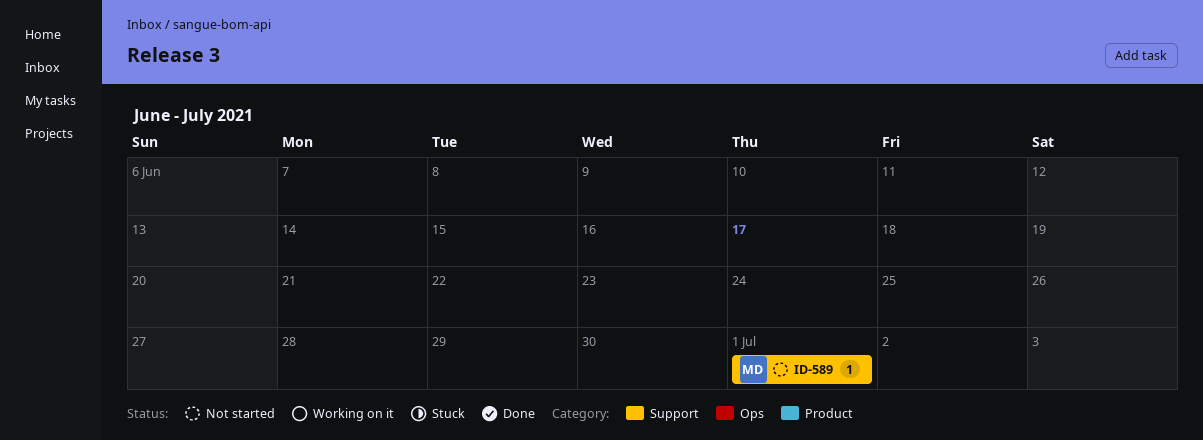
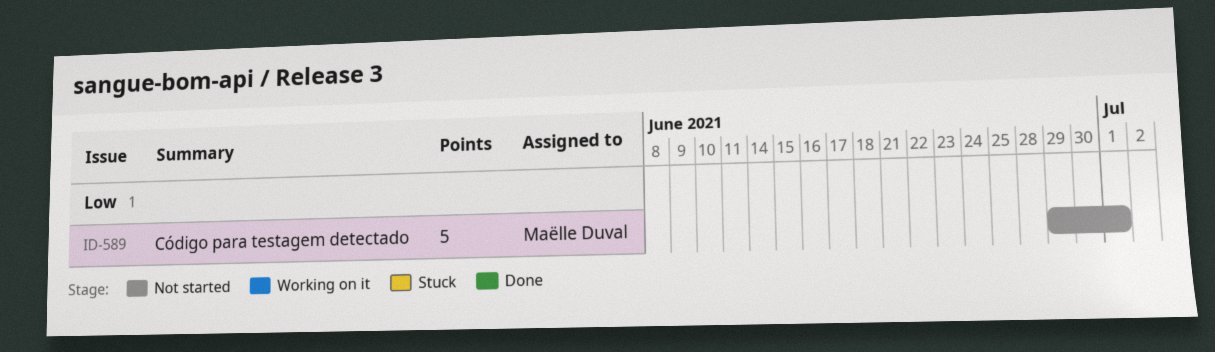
ID-589, estimate: 1 -> 5
ID-589, start: Jul 1 -> Jun 29

